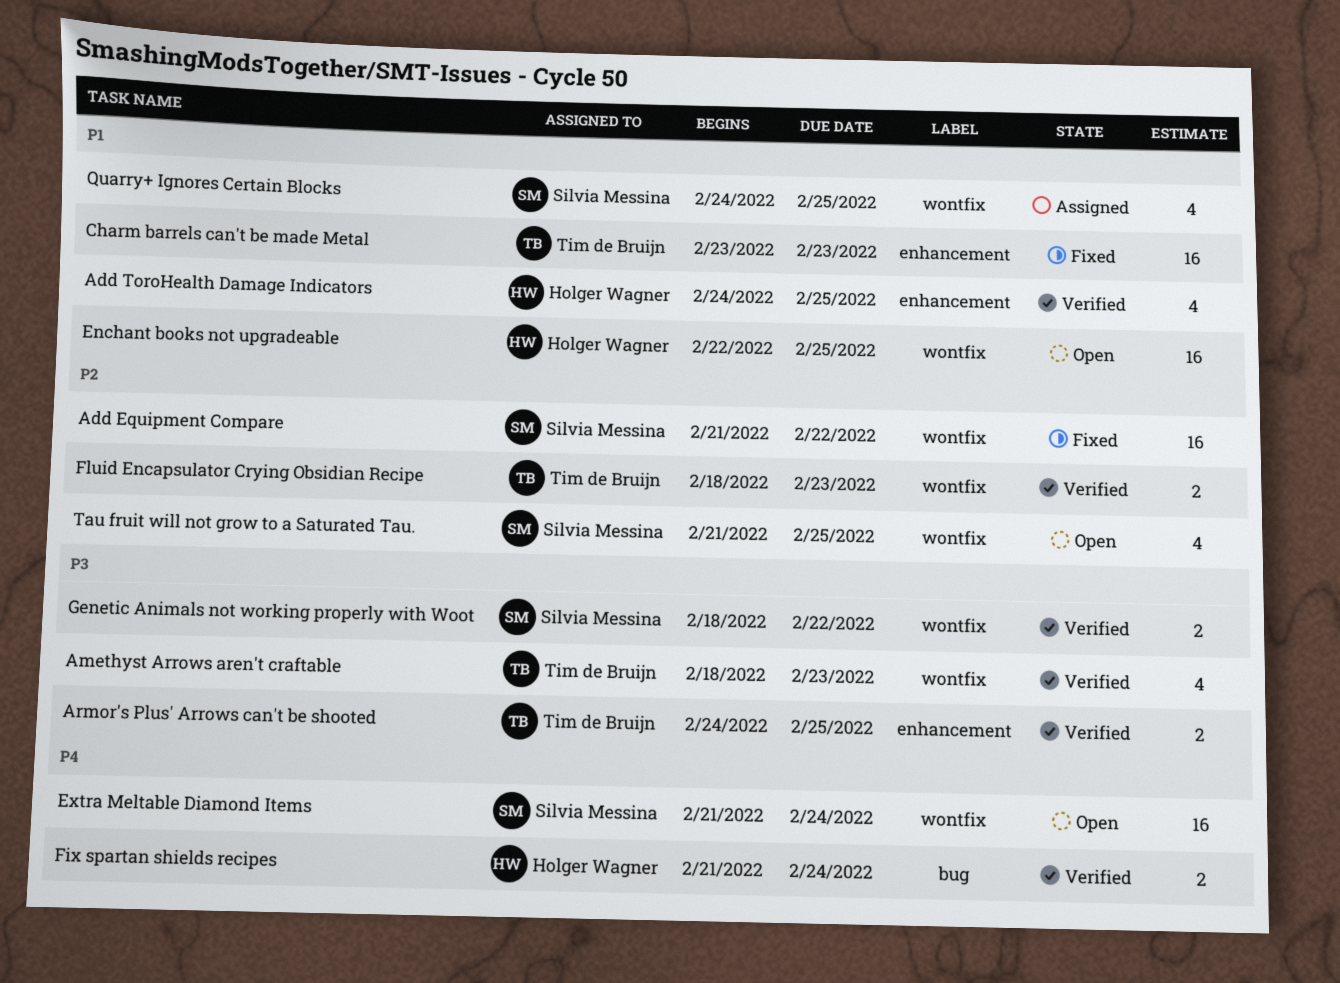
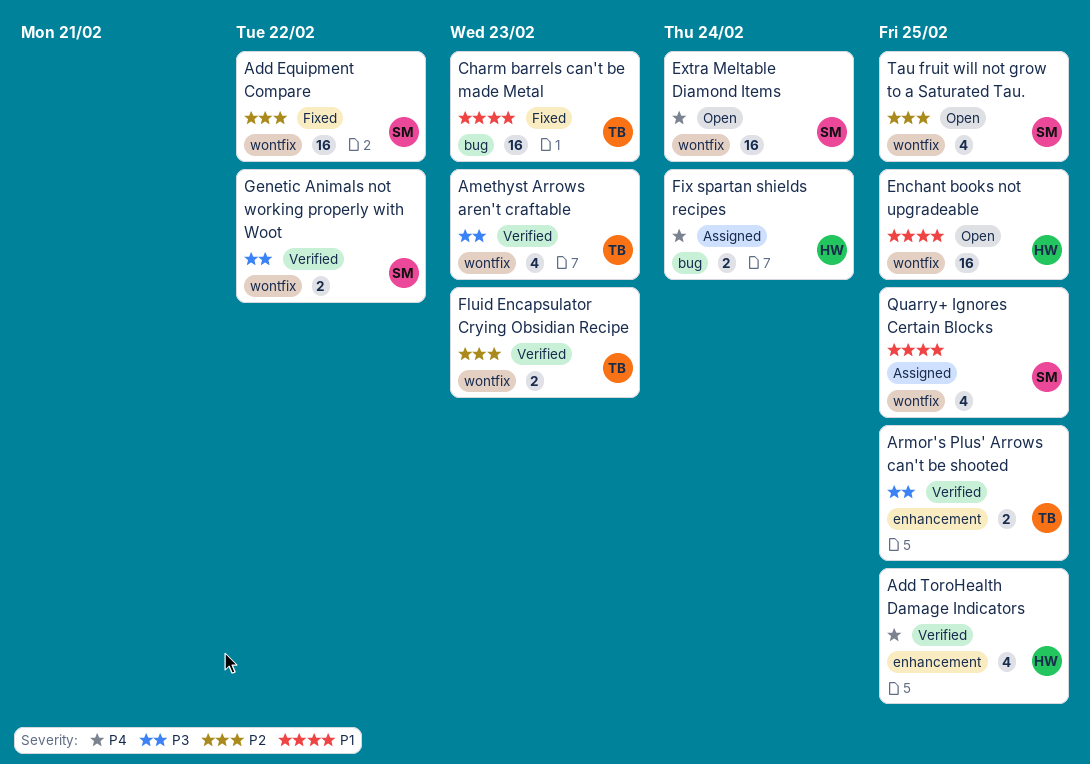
Add ToroHealth Damage Indicators, priority: P1 -> P4
Charm barrels can't be made Metal, label: enhancement -> bug
Fix spartan shields recipes, status: Verified -> Assigned

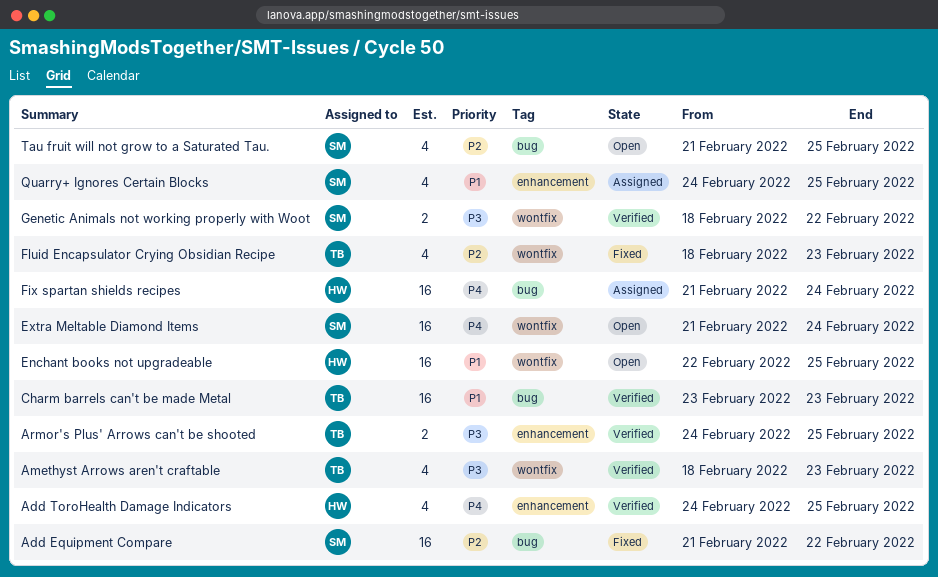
Add Equipment Compare, label: wontfix -> bug
Charm barrels can't be made Metal, status: Fixed -> Verified
Fix spartan shields recipes, estimate: 2 -> 16
Fluid Encapsulator Crying Obsidian Recipe, status: Verified -> Fixed
Fluid Encapsulator Crying Obsidian Recipe, estimate: 2 -> 4
Quarry+ Ignores Certain Blocks, label: wontfix -> enhancement
Tau fruit will not grow to a Saturated Tau., label: wontfix -> bug

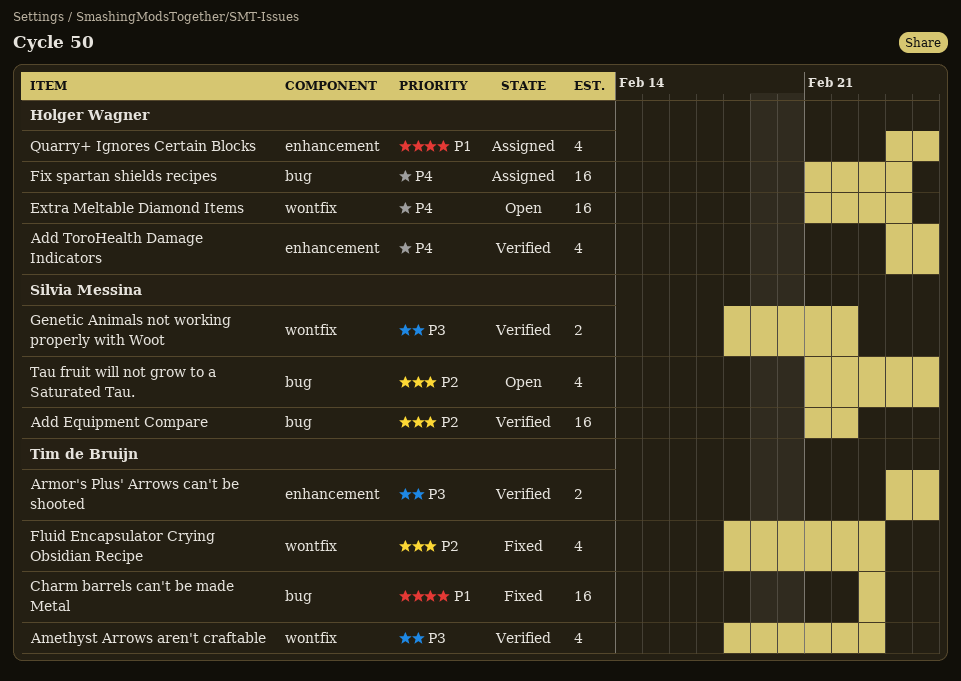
Add Equipment Compare, status: Fixed -> Verified
Charm barrels can't be made Metal, status: Verified -> Fixed
Enchant books not upgradeable: present -> none
Extra Meltable Diamond Items, owner: Silvia Messina -> Holger Wagner
Quarry+ Ignores Certain Blocks, owner: Silvia Messina -> Holger Wagner

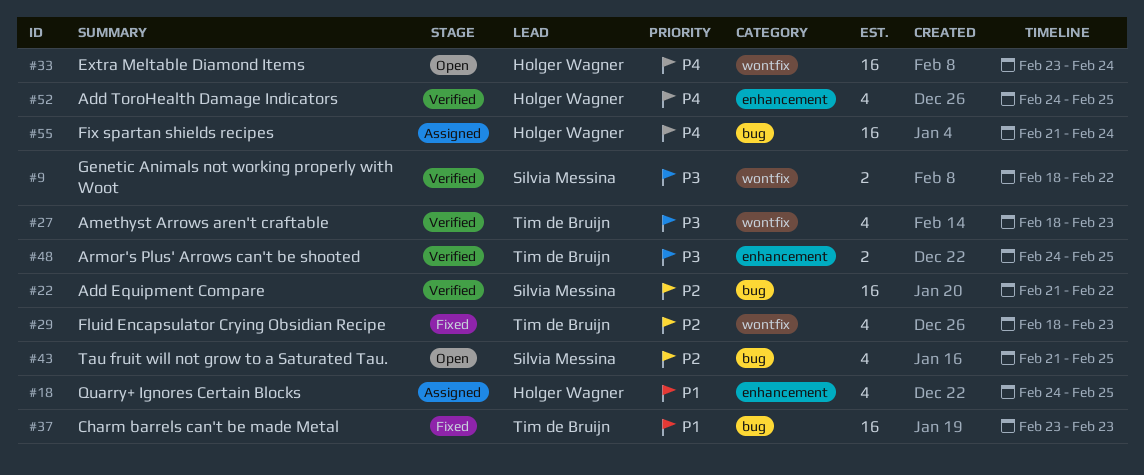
Extra Meltable Diamond Items, start: Feb 21 -> Feb 23

